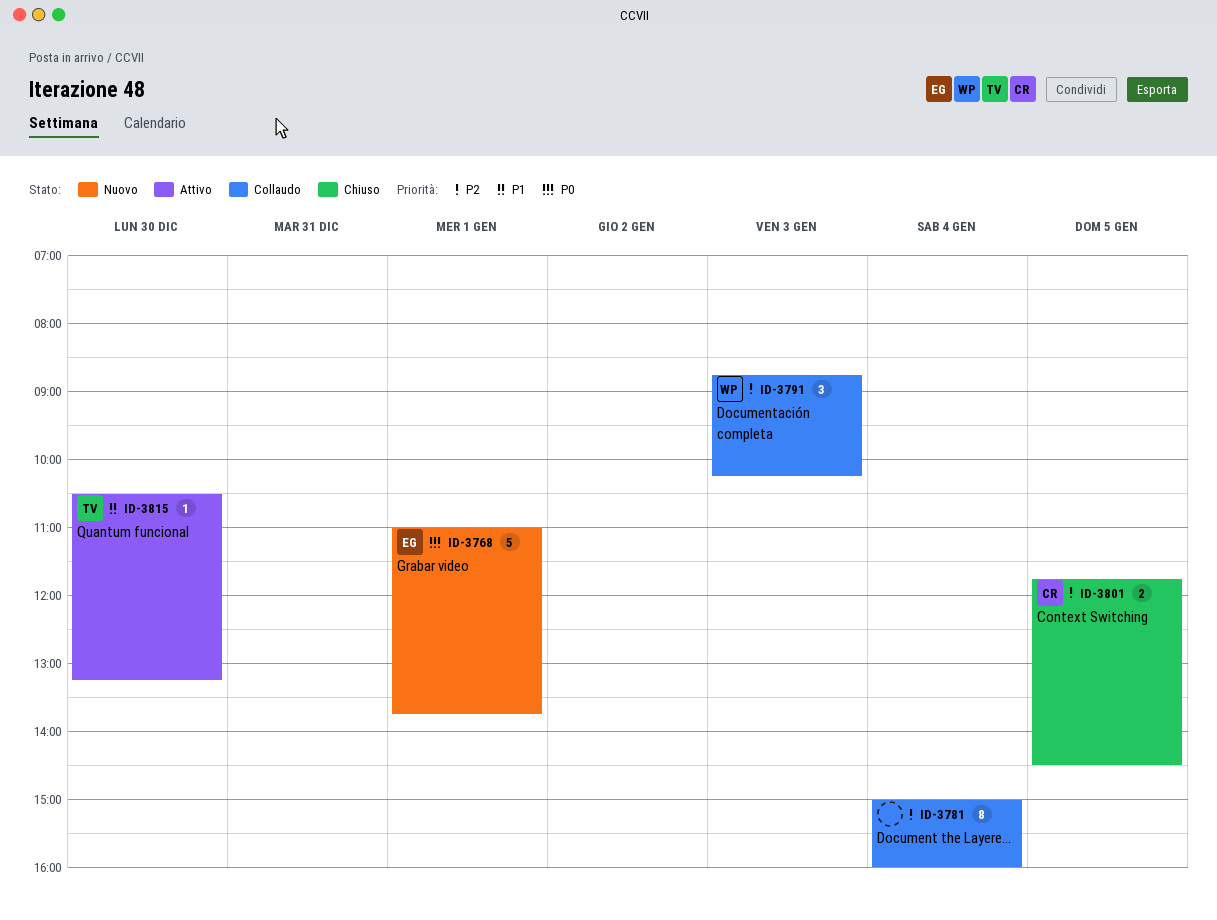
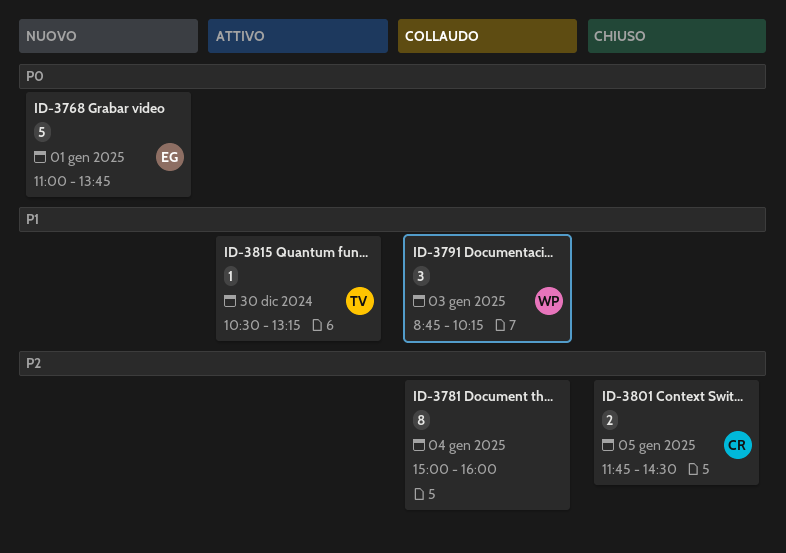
ID-3791, priority: P2 -> P1

